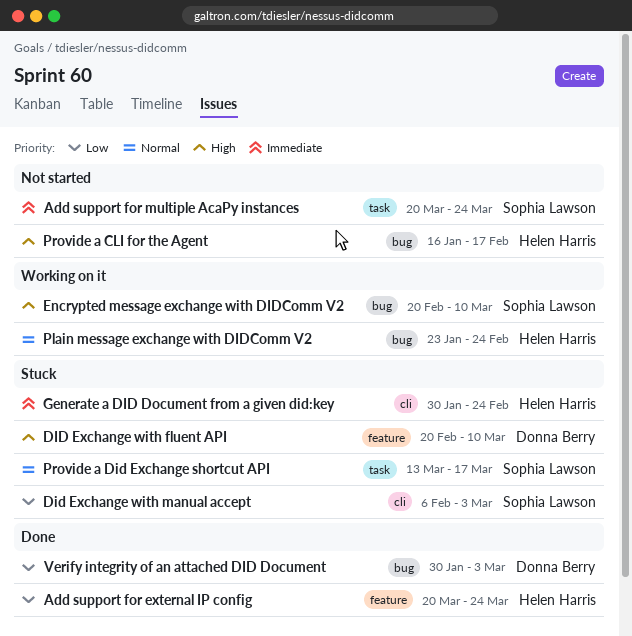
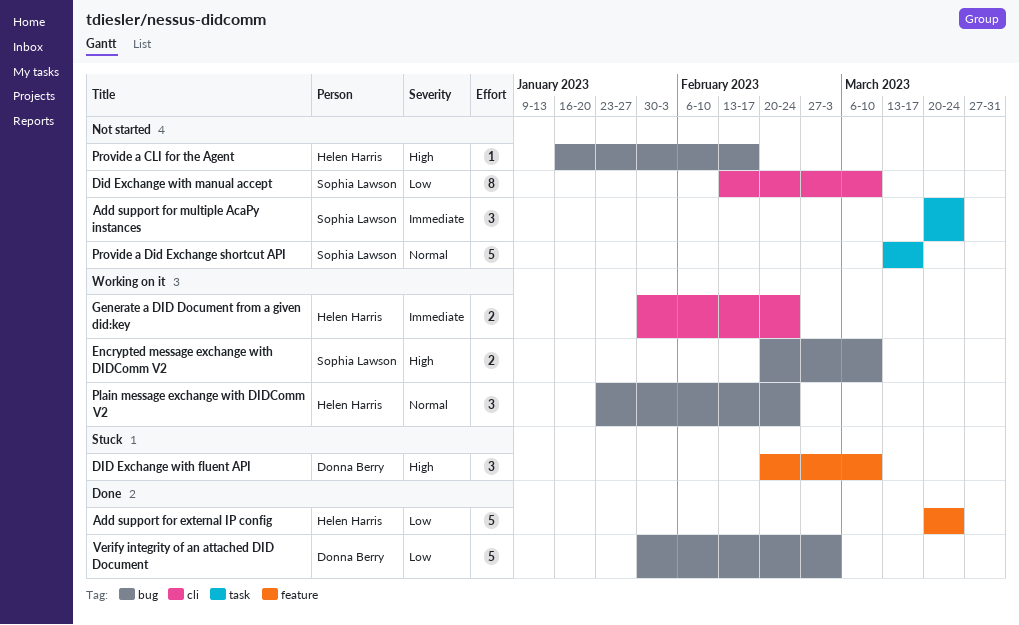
Did Exchange with manual accept, status: Stuck -> Not started
Did Exchange with manual accept, start: Feb 6 -> Feb 13
Did Exchange with manual accept, due: Mar 3 -> Mar 10
Generate a DID Document from a given did:key, status: Stuck -> Working on it
Provide a Did Exchange shortcut API, status: Stuck -> Not started

